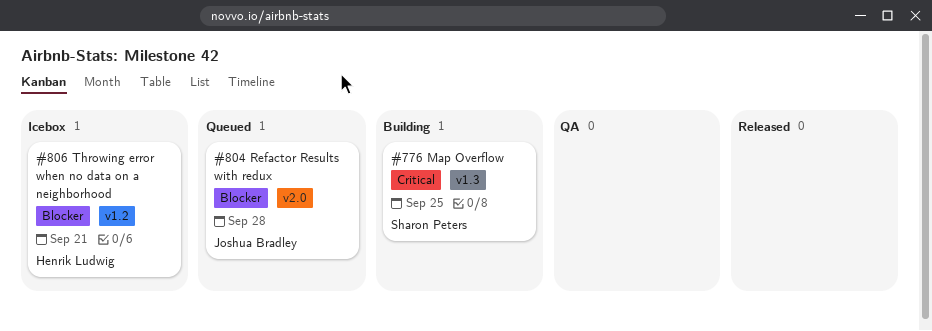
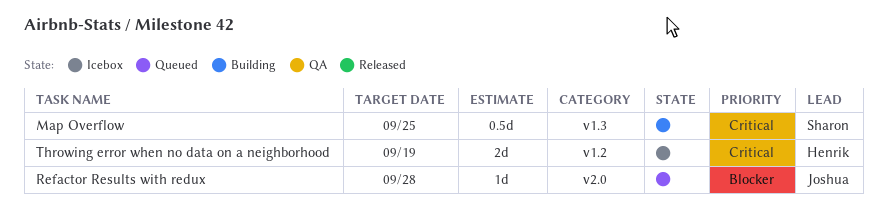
Throwing error when no data on a neighborhood, priority: Blocker -> Critical
Throwing error when no data on a neighborhood, due: Sep 21 -> Sep 19

